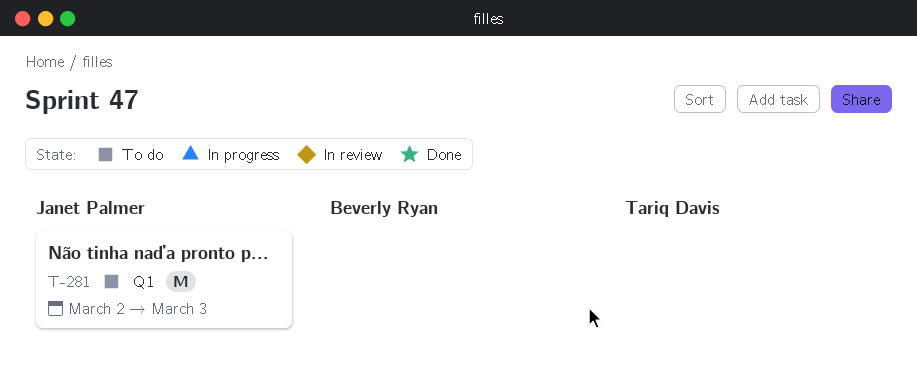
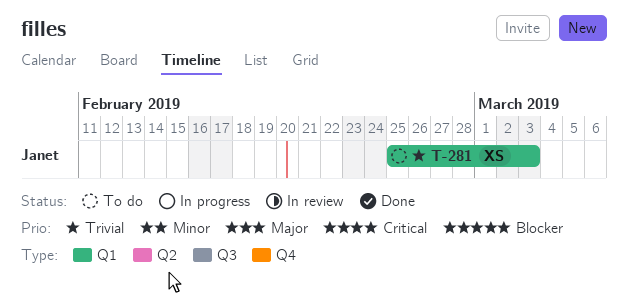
T-281, estimate: M -> XS
T-281, start: Mar 2 -> Feb 25

